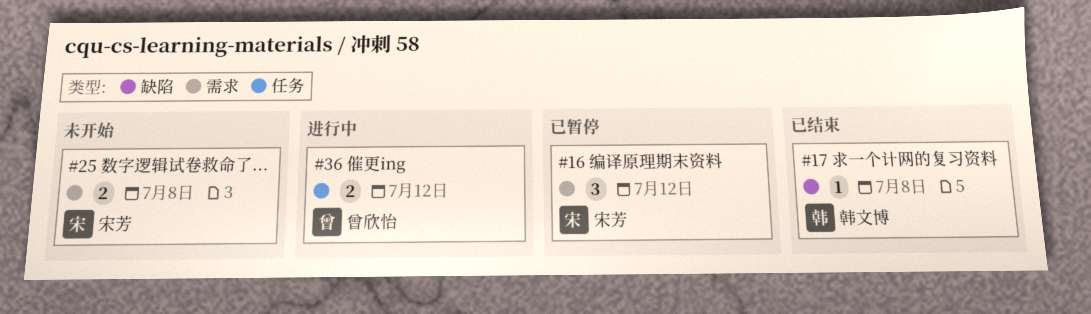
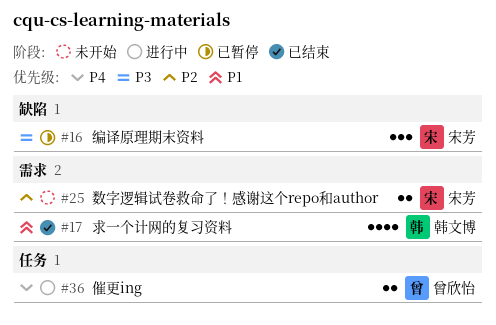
#16, label: 需求 -> 缺陷
#17, label: 缺陷 -> 需求
#17, estimate: 1 -> 4

